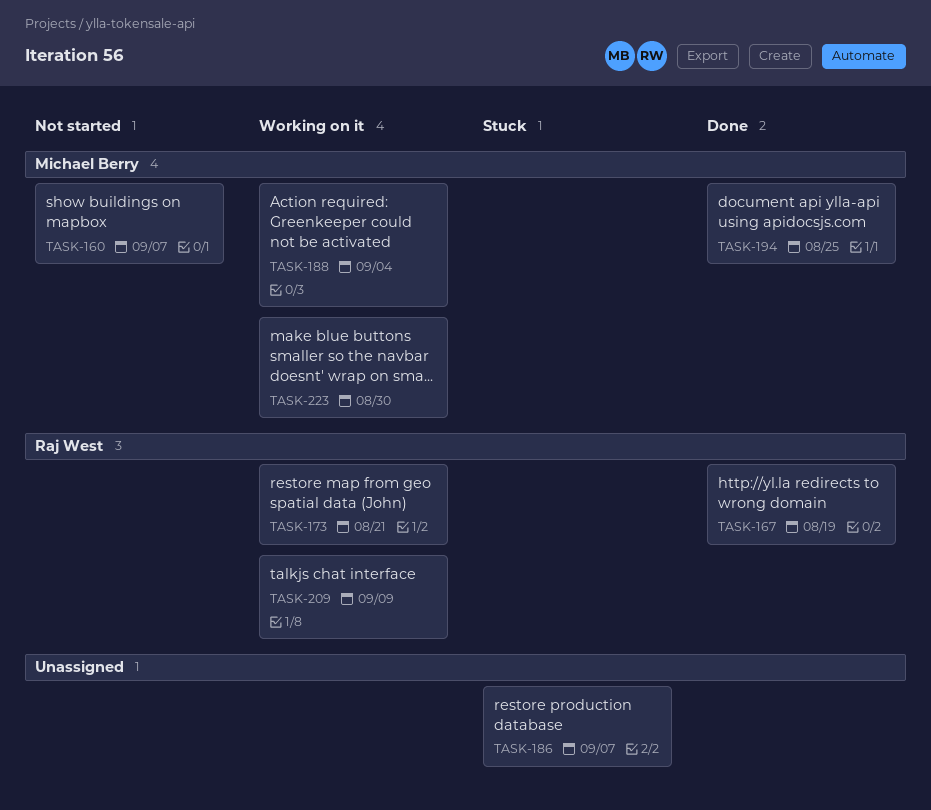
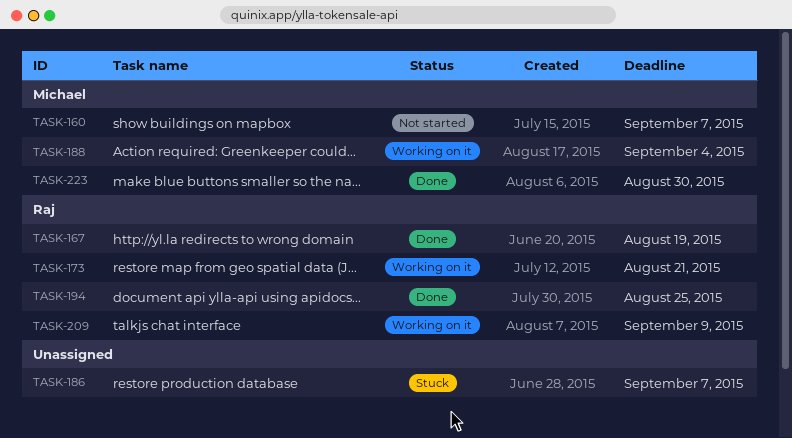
TASK-194, owner: Michael Berry -> Raj West
TASK-223, status: Working on it -> Done

